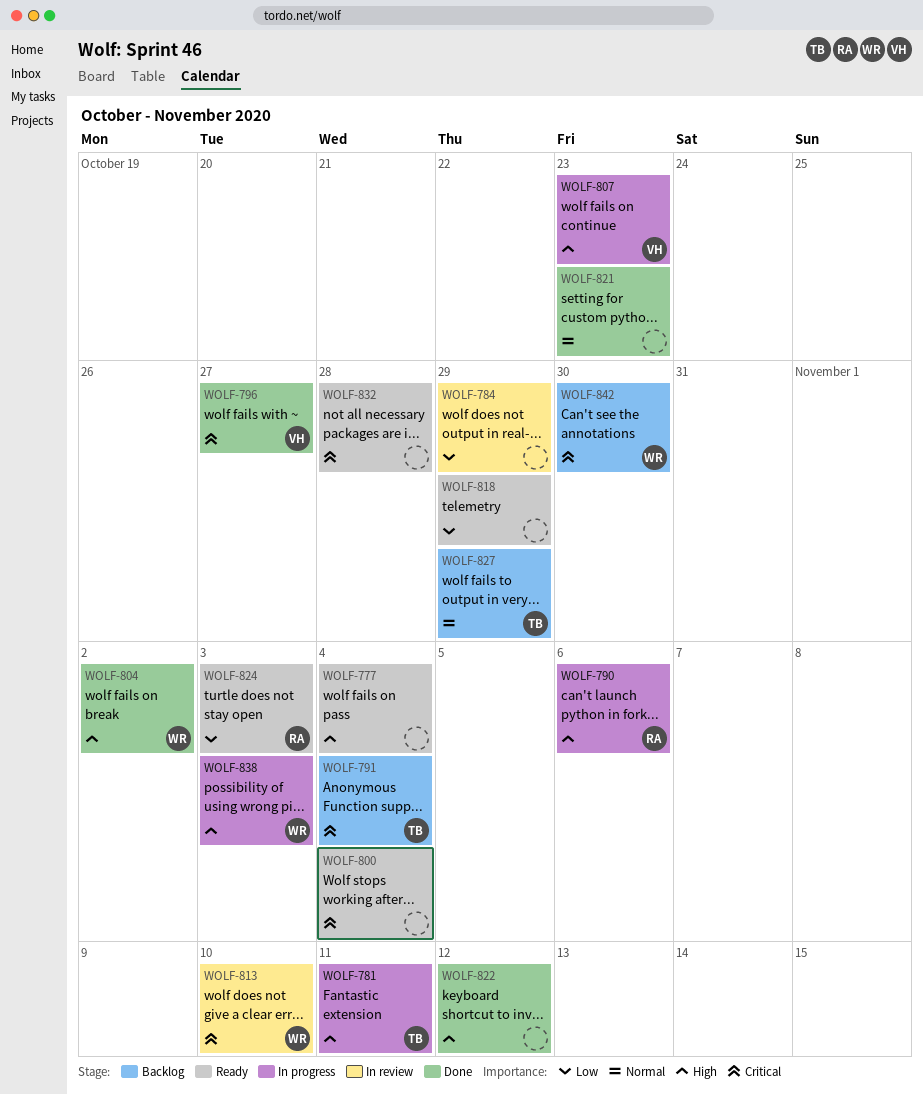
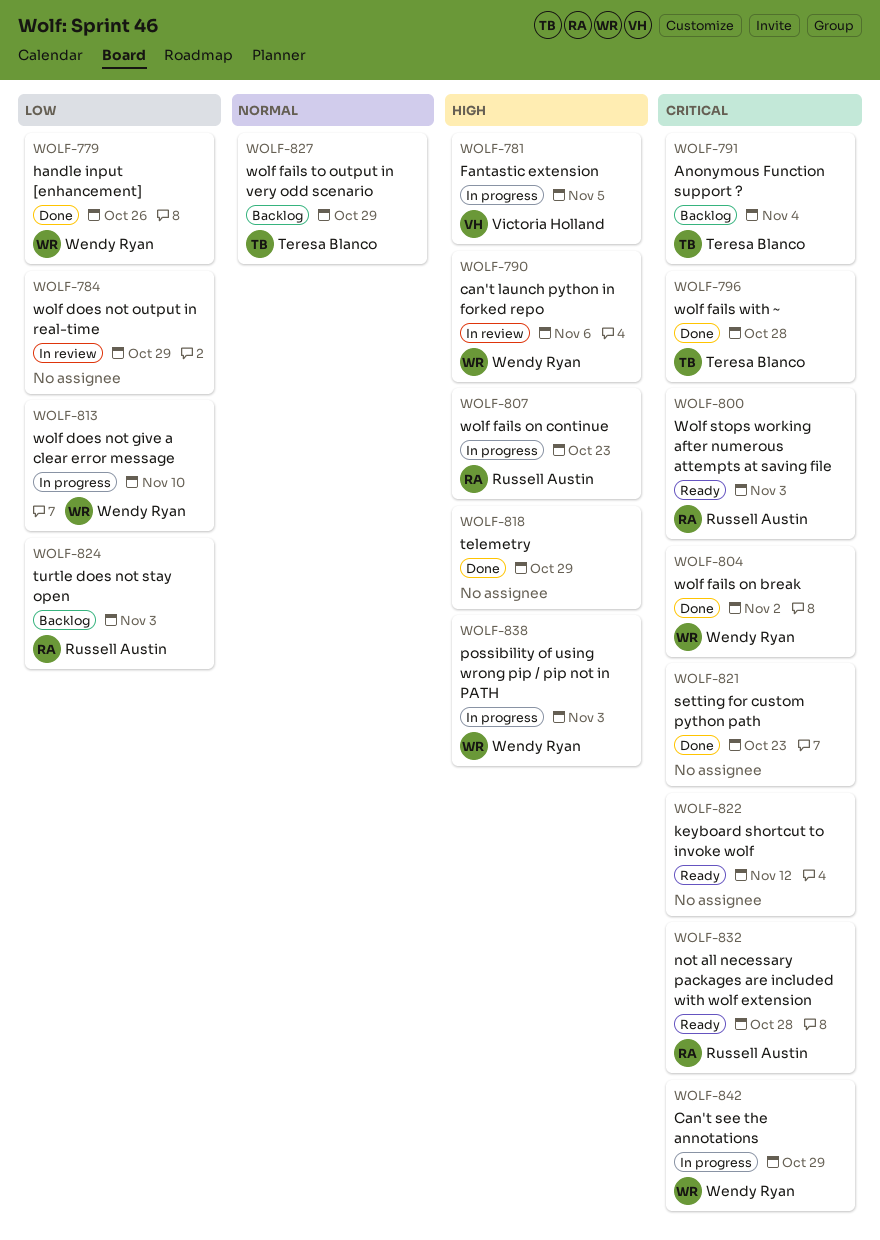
WOLF-777: present -> none
WOLF-779: none -> present
WOLF-781, owner: Teresa Blanco -> Victoria Holland
WOLF-781, due: Nov 11 -> Nov 5
WOLF-790, status: In progress -> In review
WOLF-790, owner: Russell Austin -> Wendy Ryan
WOLF-796, owner: Victoria Holland -> Teresa Blanco
WOLF-796, due: Oct 27 -> Oct 28
WOLF-800, owner: none -> Russell Austin
WOLF-800, due: Nov 4 -> Nov 3
WOLF-804, priority: High -> Critical
WOLF-807, owner: Victoria Holland -> Russell Austin
WOLF-813, status: In review -> In progress
WOLF-813, priority: Critical -> Low
WOLF-818, status: Ready -> Done
WOLF-818, priority: Low -> High
WOLF-821, priority: Normal -> Critical
WOLF-822, status: Done -> Ready
WOLF-822, priority: High -> Critical
WOLF-824, status: Ready -> Backlog
WOLF-832, owner: none -> Russell Austin
WOLF-842, status: Backlog -> In progress
WOLF-842, due: Oct 30 -> Oct 29

